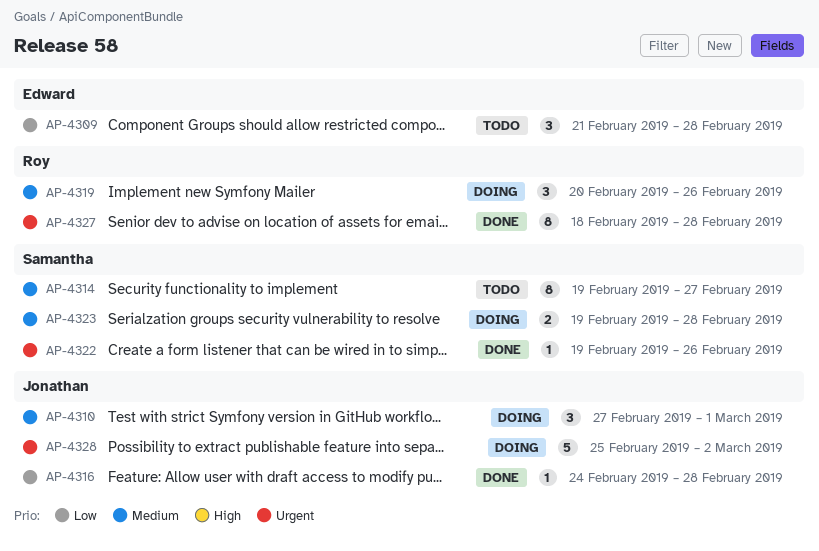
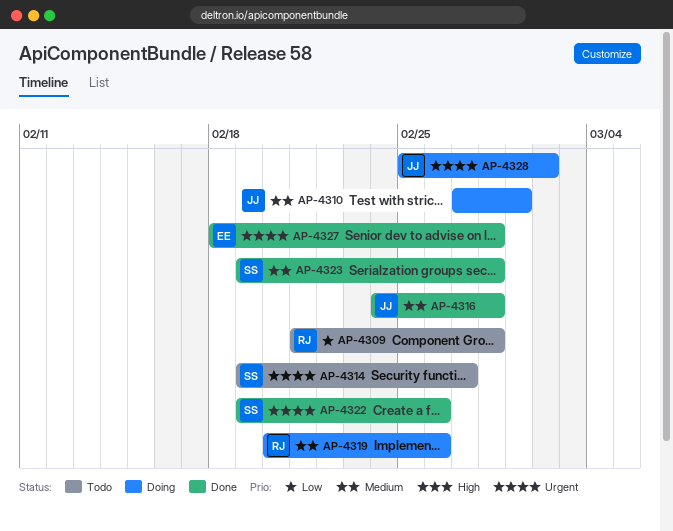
AP-4309, owner: Edward -> Roy
AP-4314, priority: Medium -> Urgent
AP-4316, priority: Low -> Medium
AP-4323, status: Doing -> Done
AP-4327, owner: Roy -> Edward

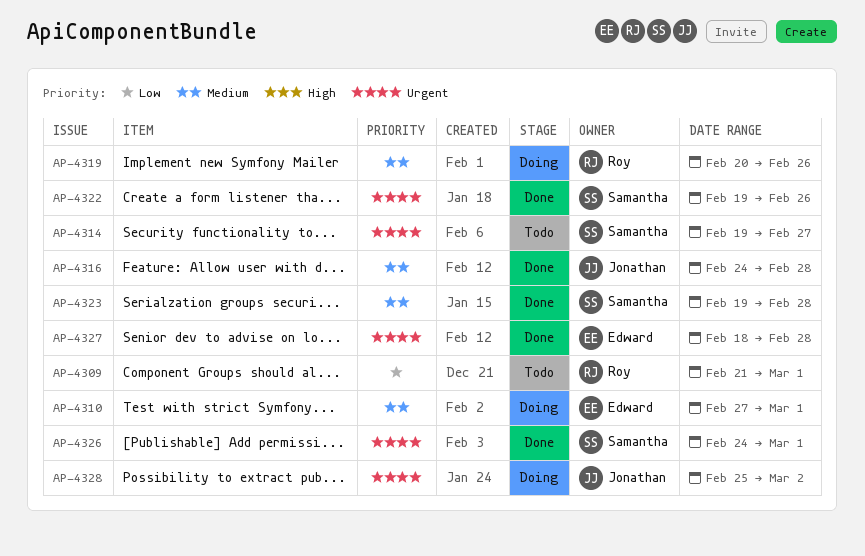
AP-4309, due: Feb 28 -> Mar 1
AP-4310, owner: Jonathan -> Edward
AP-4326: none -> present

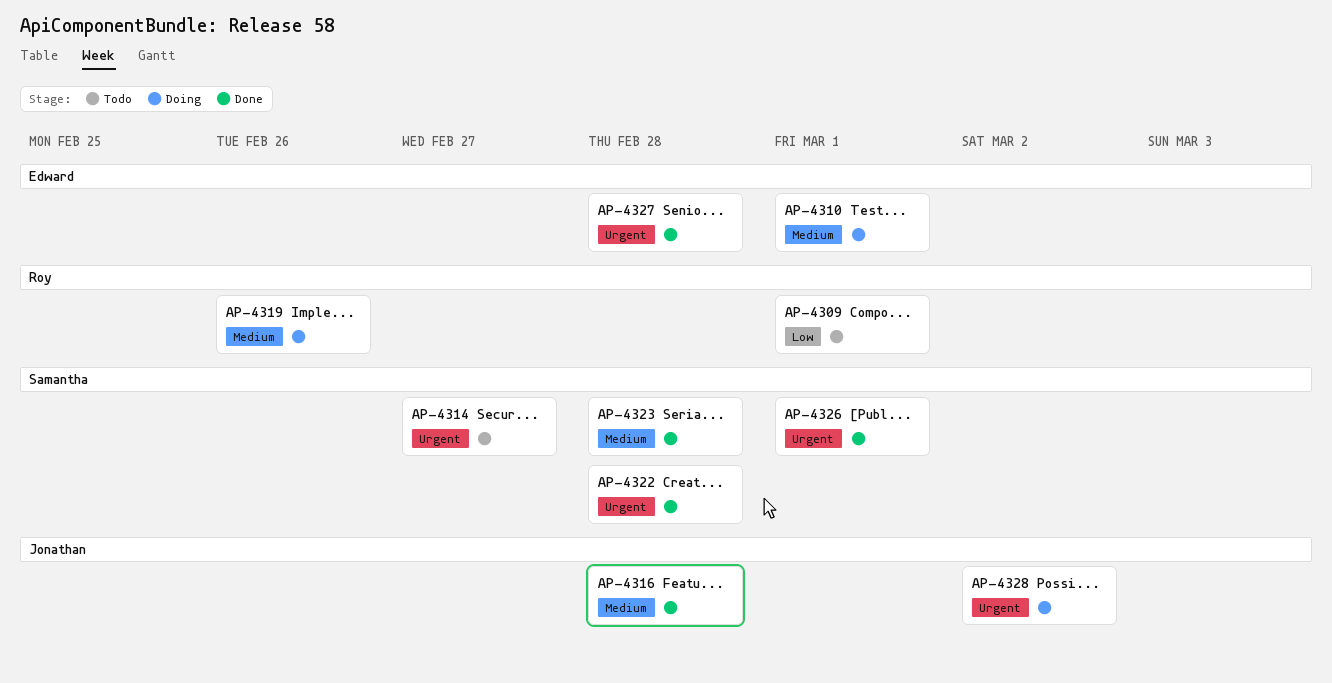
AP-4322, due: Feb 26 -> Feb 28

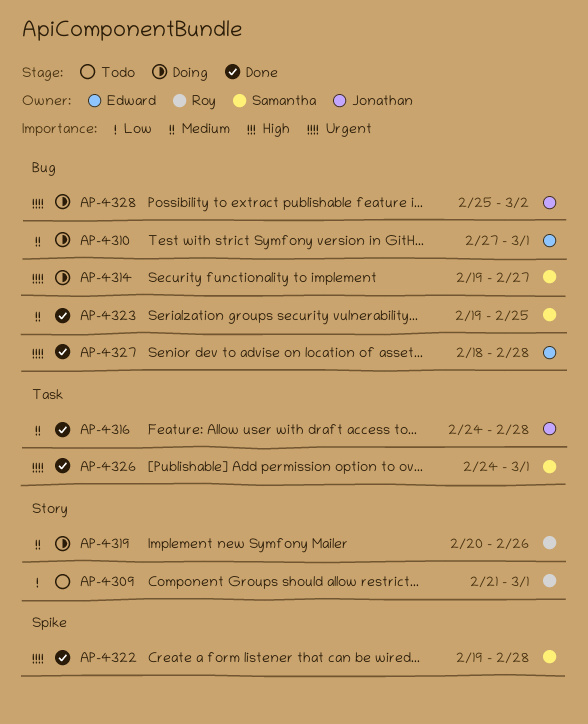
AP-4314, status: Todo -> Doing
AP-4323, due: Feb 28 -> Feb 25

